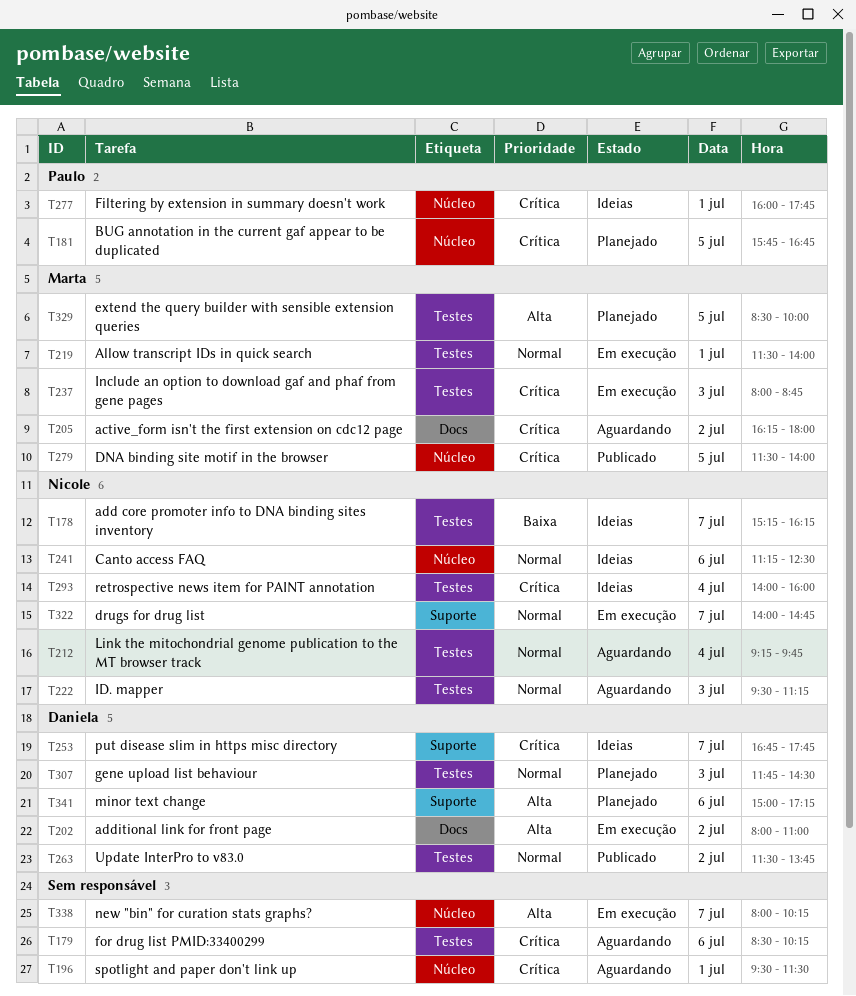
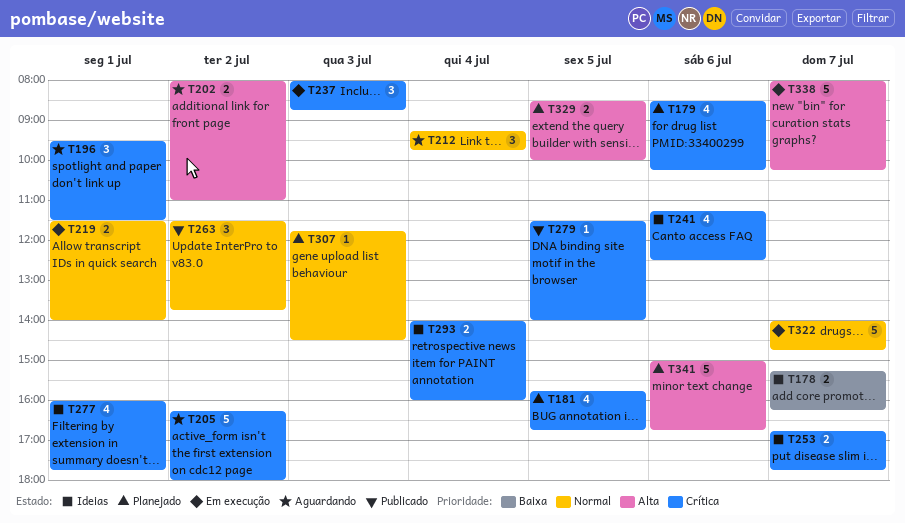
T179, status: Aguardando -> Planejado
T202, status: Em execução -> Aguardando
T222: present -> none
T241, priority: Normal -> Crítica
T341, ends: 17:15 -> 16:45

